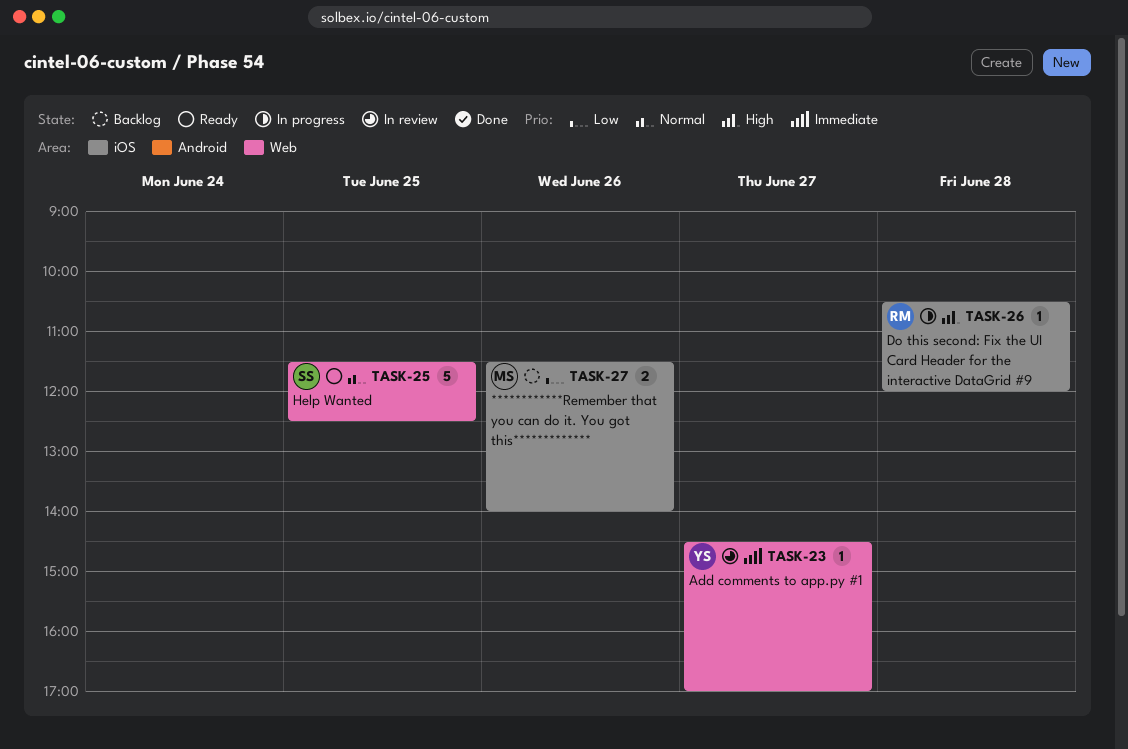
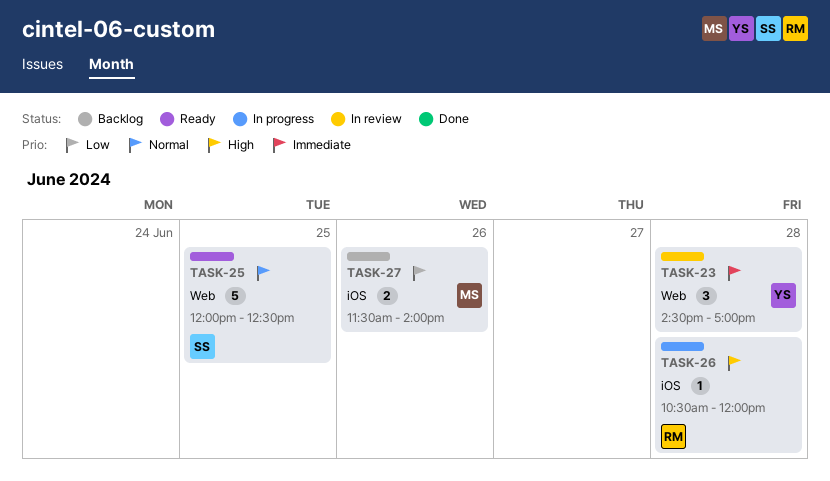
TASK-23, estimate: 1 -> 3
TASK-23, day: Jun 27 -> Jun 28
TASK-25, begins: 11:30 -> 12:00

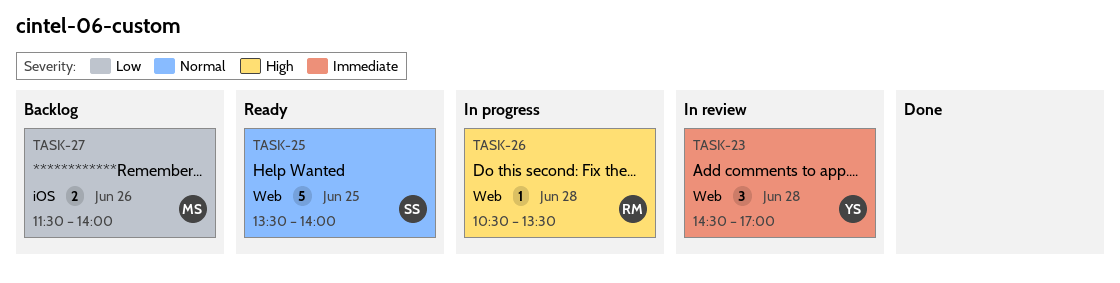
TASK-25, begins: 12:00 -> 13:30
TASK-25, ends: 12:30 -> 14:00
TASK-26, label: iOS -> Web
TASK-26, ends: 12:00 -> 13:30

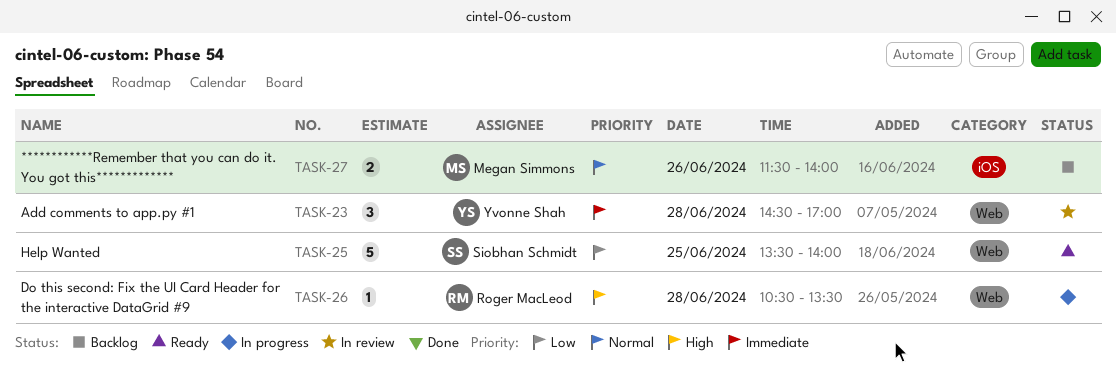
TASK-25, priority: Normal -> Low
TASK-27, priority: Low -> Normal

